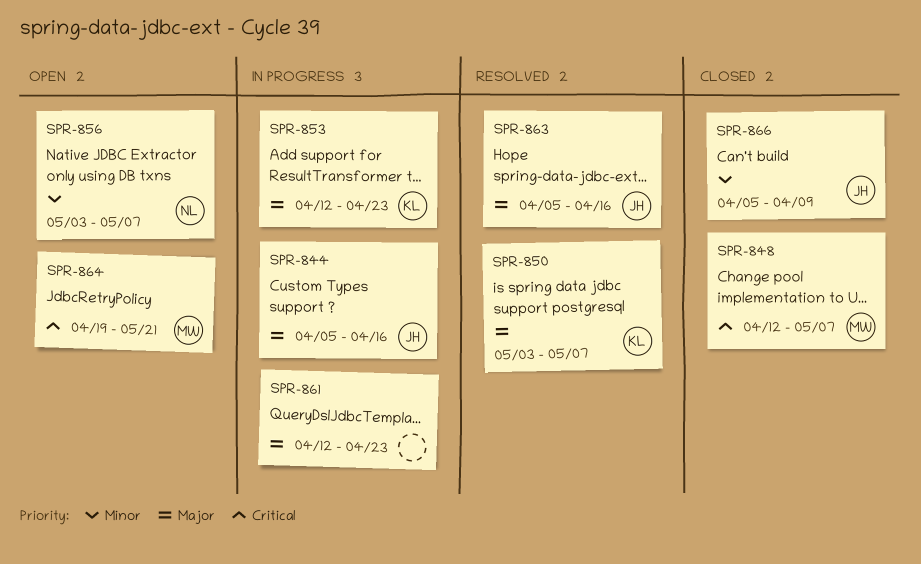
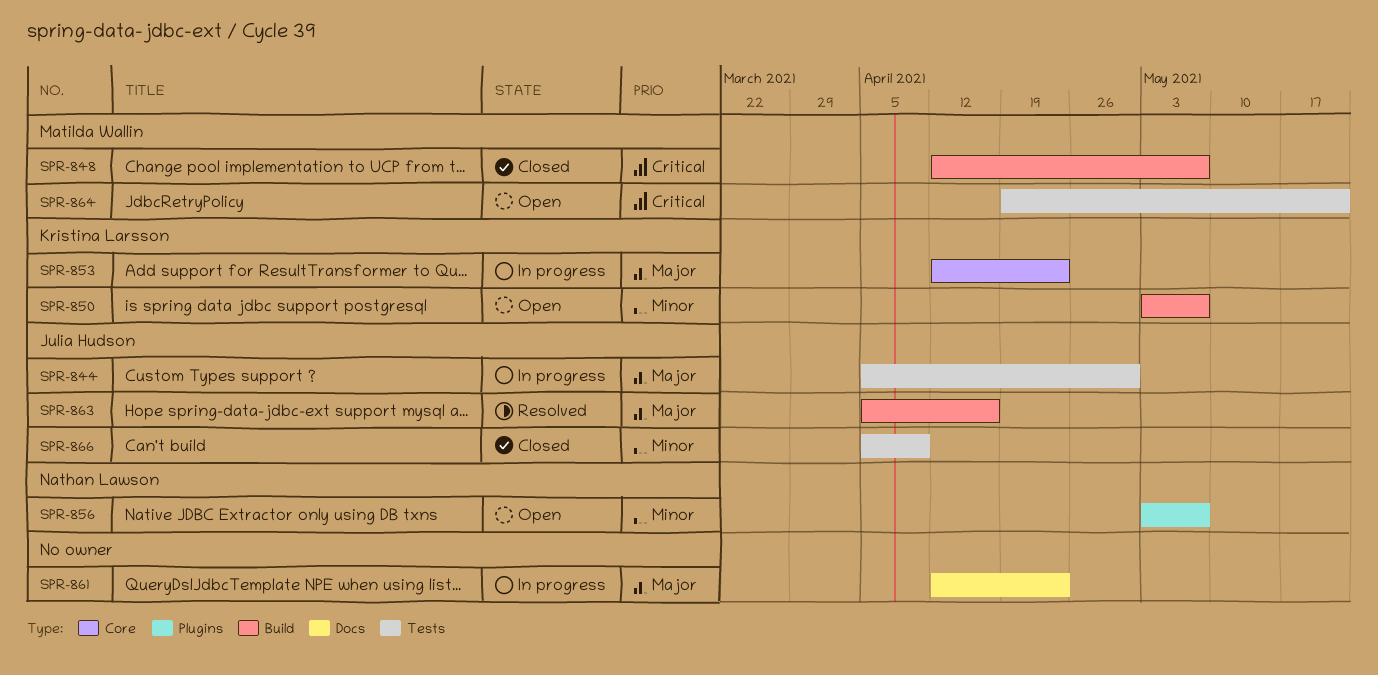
SPR-844, due: Apr 16 -> Apr 30
SPR-850, status: Resolved -> Open
SPR-850, priority: Major -> Minor

